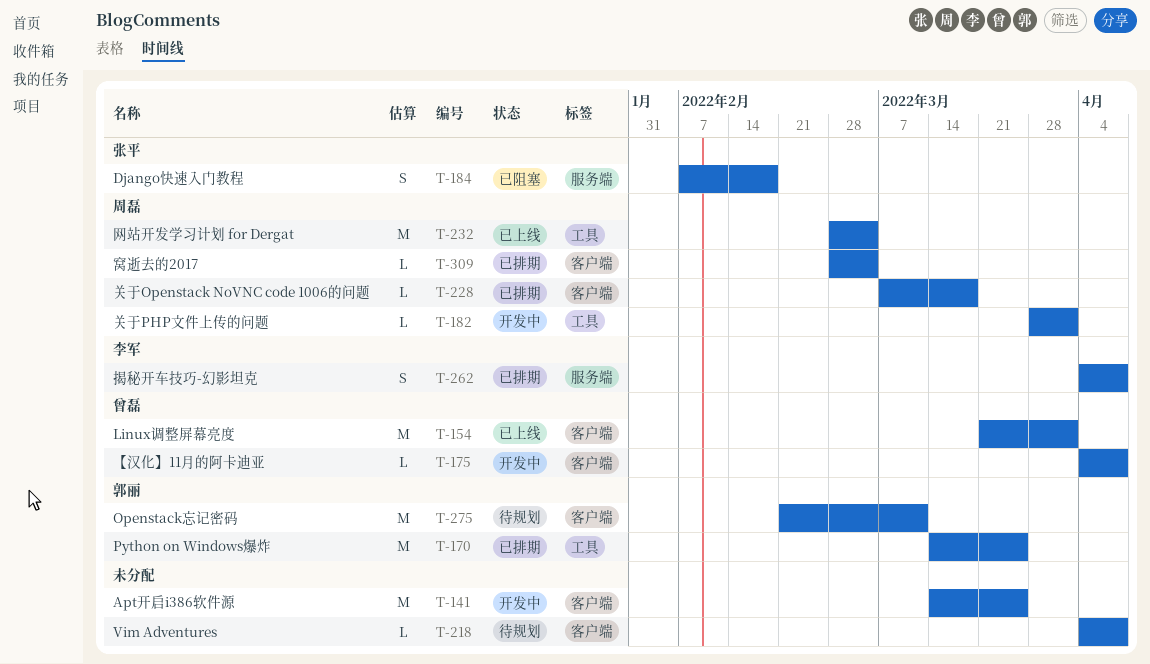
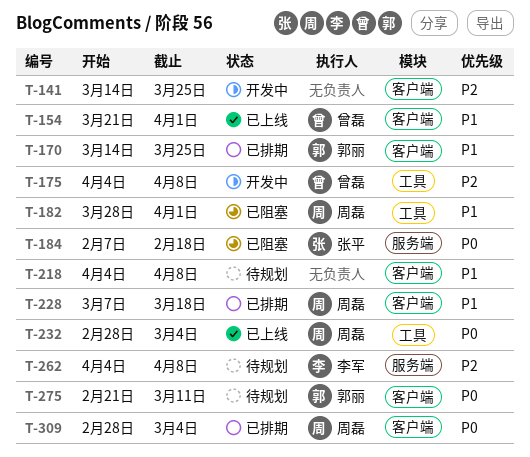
T-170, label: 工具 -> 客户端
T-175, label: 客户端 -> 工具
T-182, status: 开发中 -> 已阻塞
T-262, status: 已排期 -> 待规划

